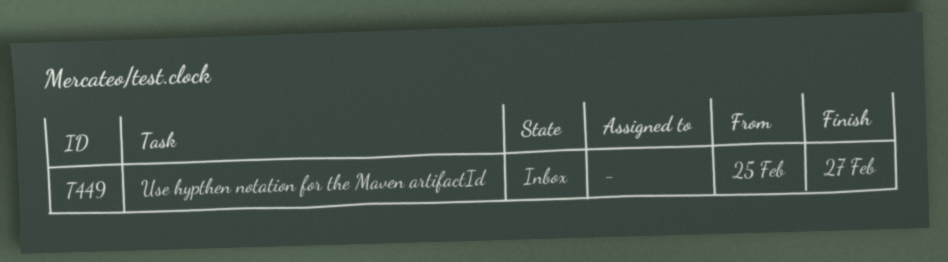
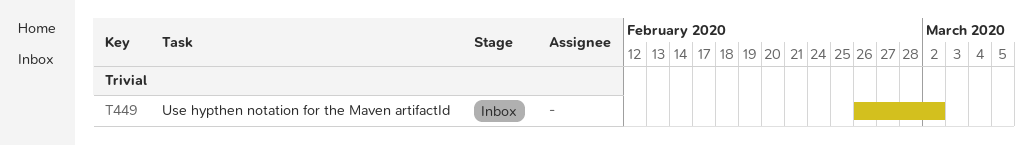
T449, start: Feb 25 -> Feb 26
T449, due: Feb 27 -> Mar 2

